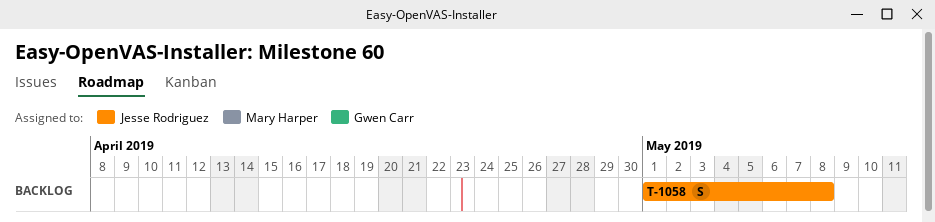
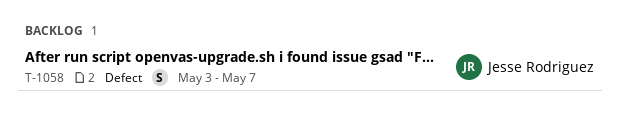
T-1058, start: May 1 -> May 3
T-1058, due: May 8 -> May 7

